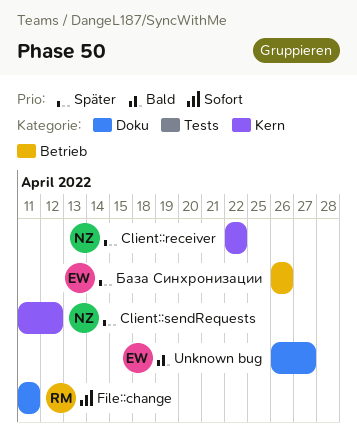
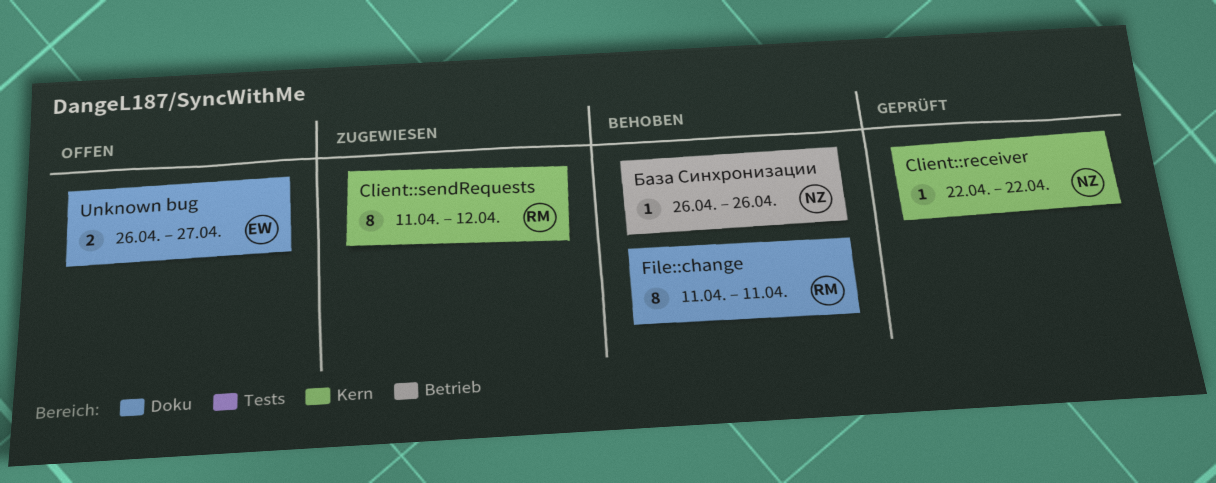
Client::sendRequests, owner: NZ -> RM
База Синхронизации, owner: EW -> NZ

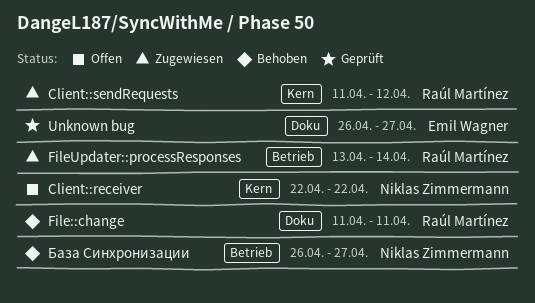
Client::receiver, status: Geprüft -> Offen
FileUpdater::processResponses: none -> present
Unknown bug, status: Offen -> Geprüft
База Синхронизации, due: Apr 26 -> Apr 27

